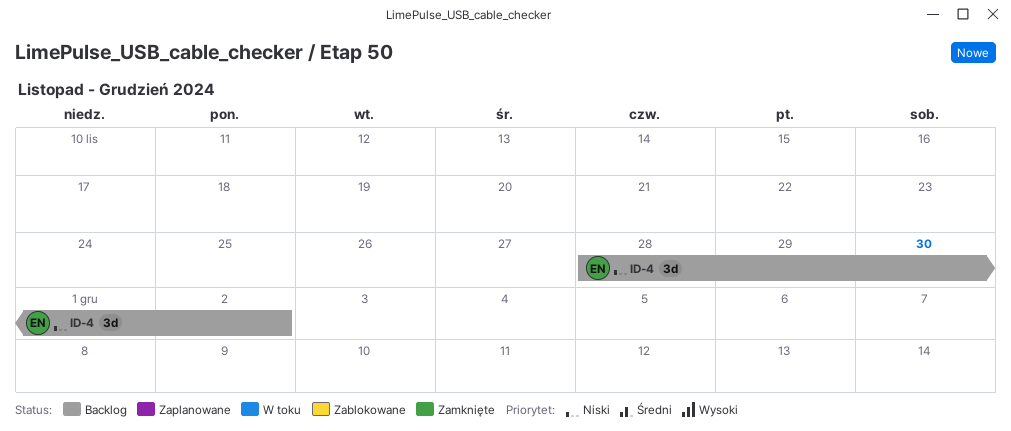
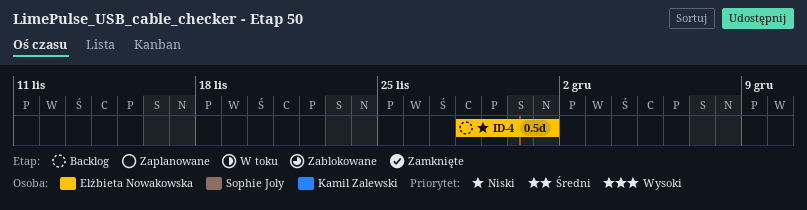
ID-4, estimate: 3d -> 0.5d
ID-4, due: Dec 2 -> Dec 1

